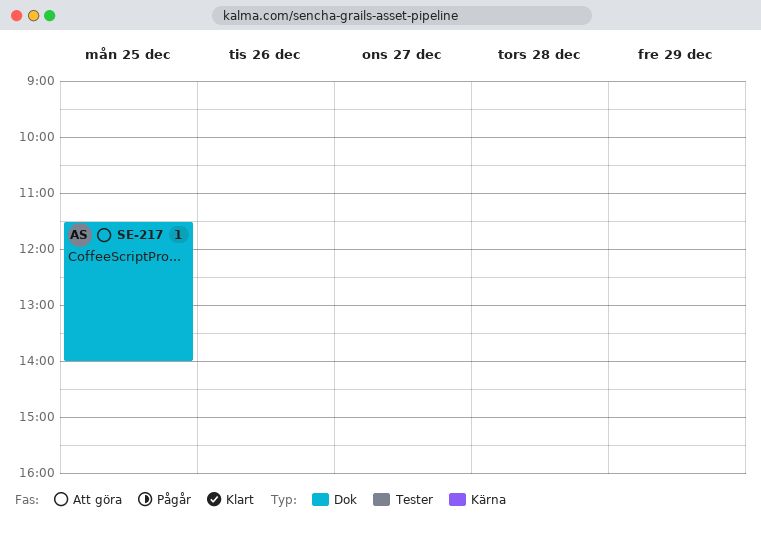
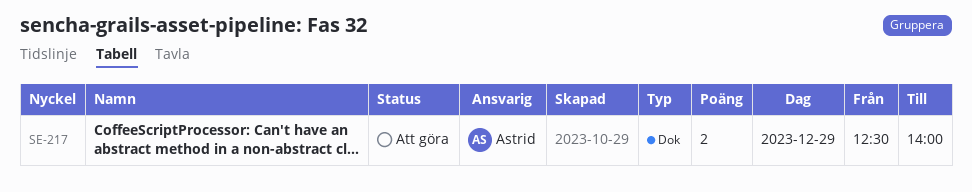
SE-217, estimate: 1 -> 2
SE-217, day: Dec 25 -> Dec 29
SE-217, begins: 11:30 -> 12:30

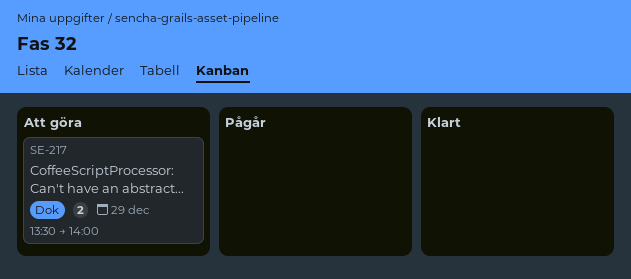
SE-217, begins: 12:30 -> 13:30

